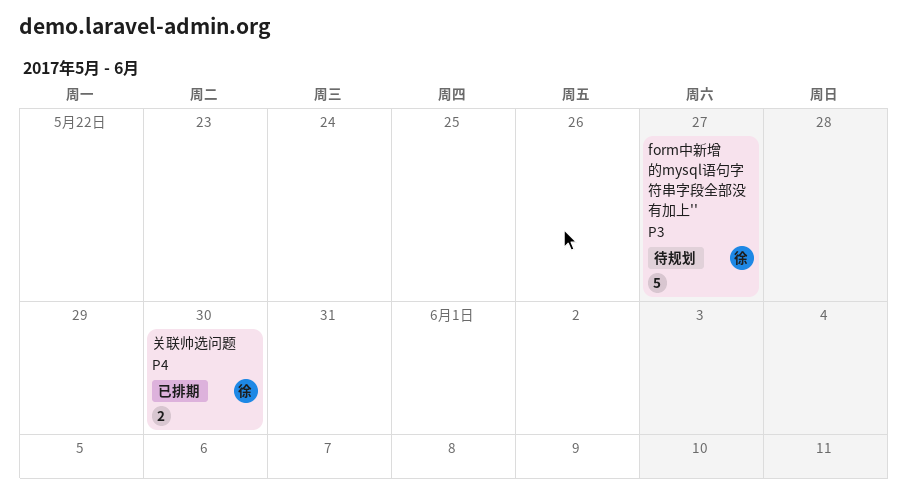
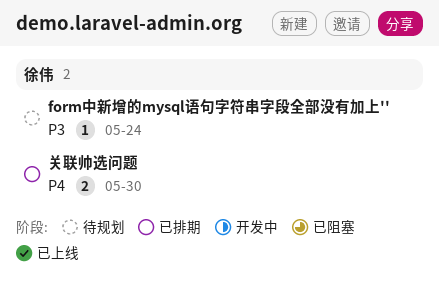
form中新增的mysql语句字符串字段全部没有加上'', estimate: 5 -> 1
form中新增的mysql语句字符串字段全部没有加上'', due: May 27 -> May 24

